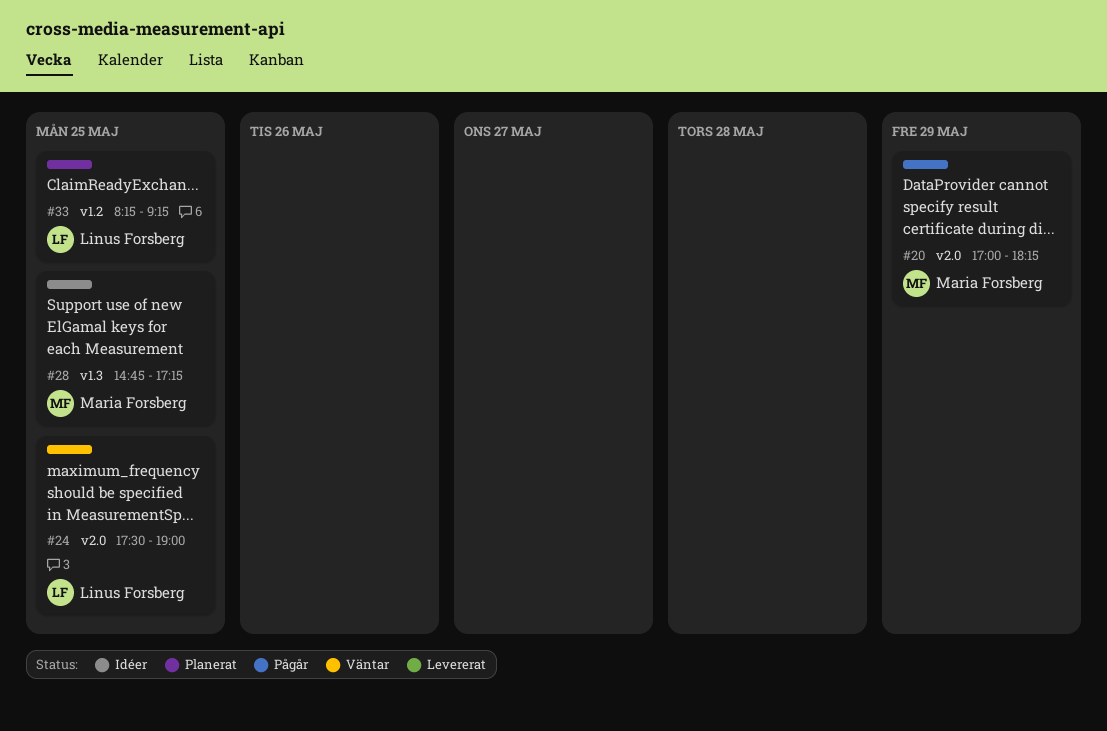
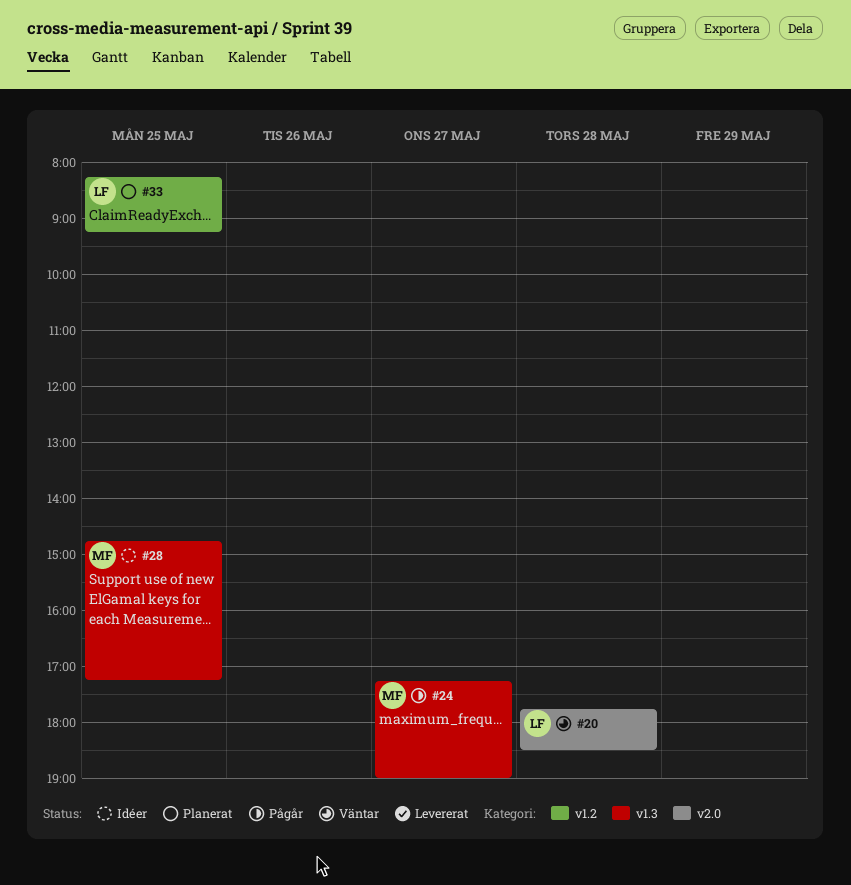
#20, status: Pågår -> Väntar
#20, owner: Maria Forsberg -> Linus Forsberg
#20, day: May 29 -> May 28
#20, begins: 17:00 -> 17:45
#20, ends: 18:15 -> 18:30
#24, status: Väntar -> Pågår
#24, owner: Linus Forsberg -> Maria Forsberg
#24, label: v2.0 -> v1.3
#24, day: May 25 -> May 27
#24, begins: 17:30 -> 17:15

